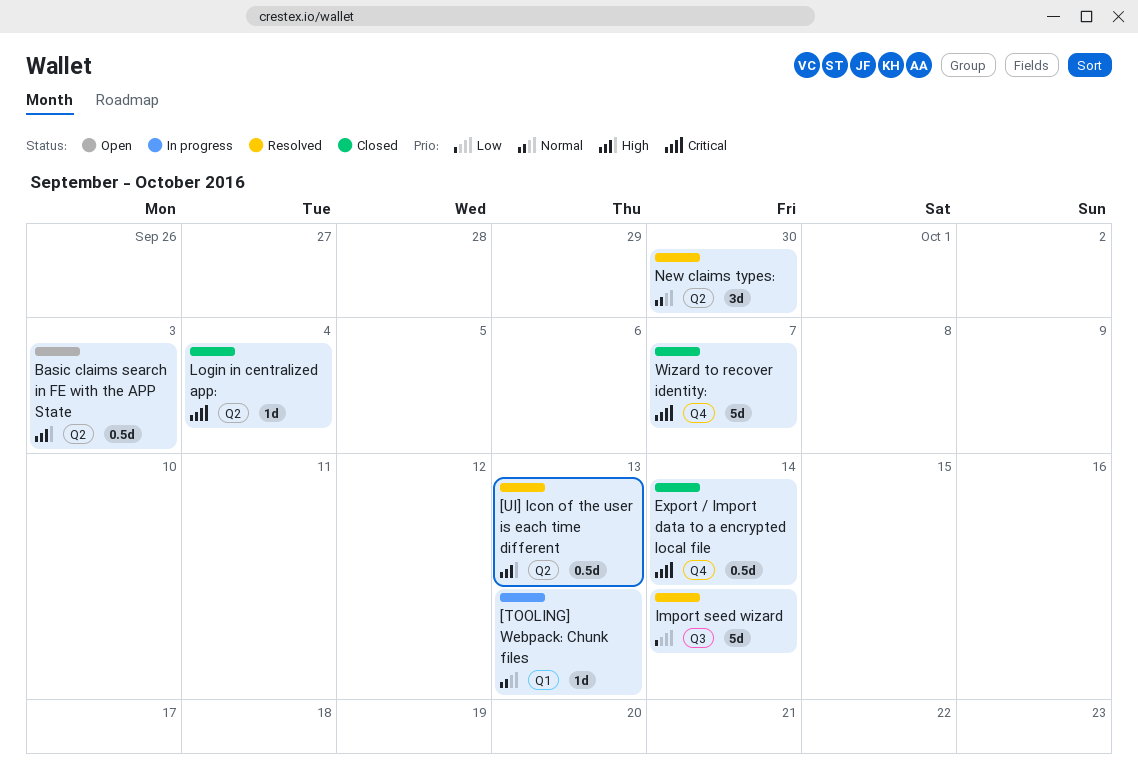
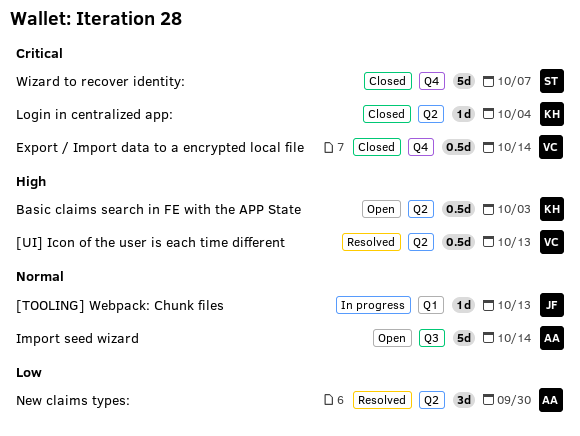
Import seed wizard, status: Resolved -> Open
Import seed wizard, priority: Low -> Normal
New claims types:, priority: Normal -> Low

